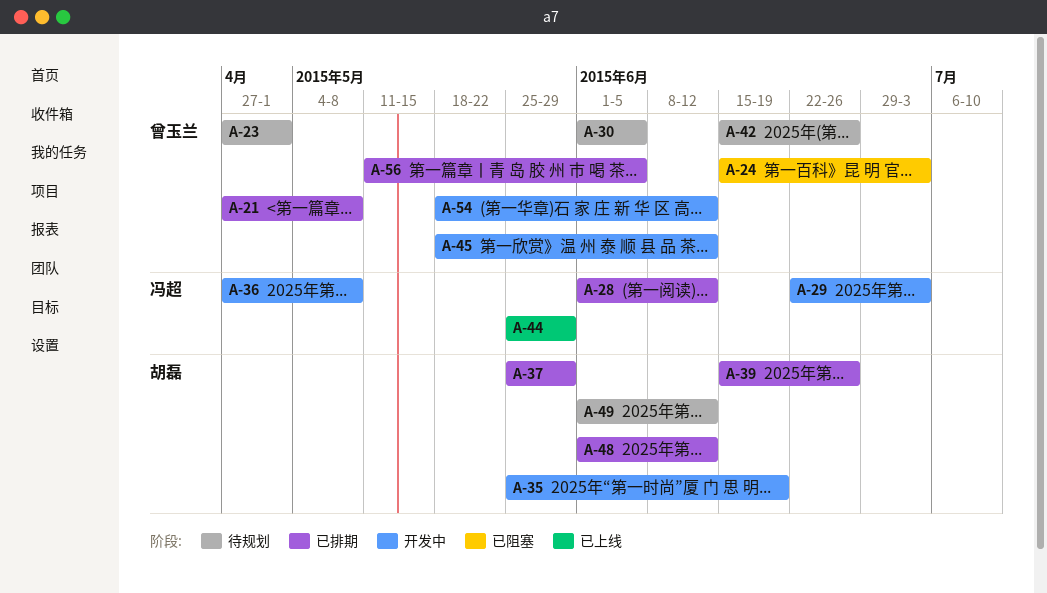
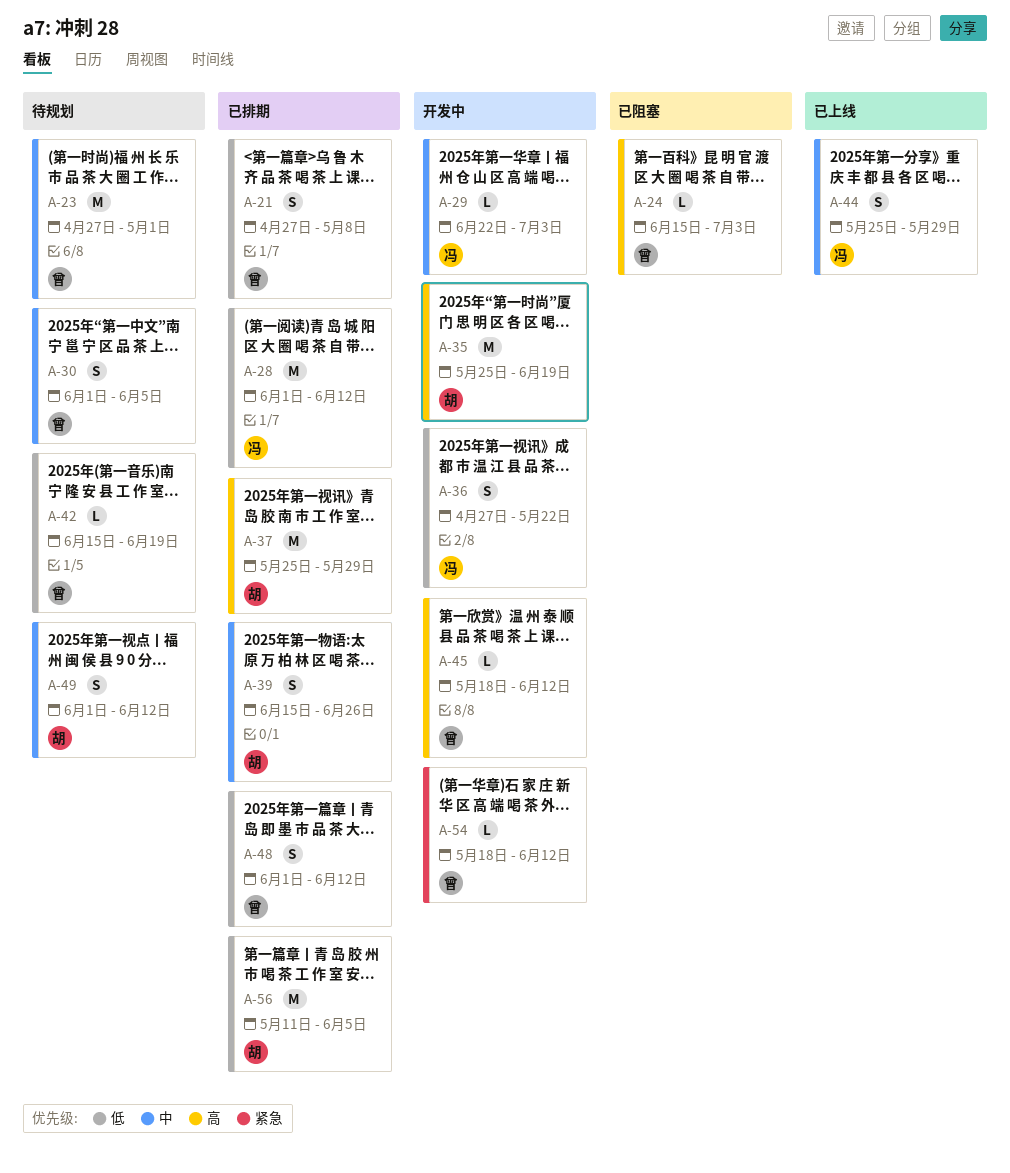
A-36, due: May 8 -> May 22
A-42, due: Jun 26 -> Jun 19
A-48, owner: 胡磊 -> 曾玉兰
A-56, owner: 曾玉兰 -> 胡磊

